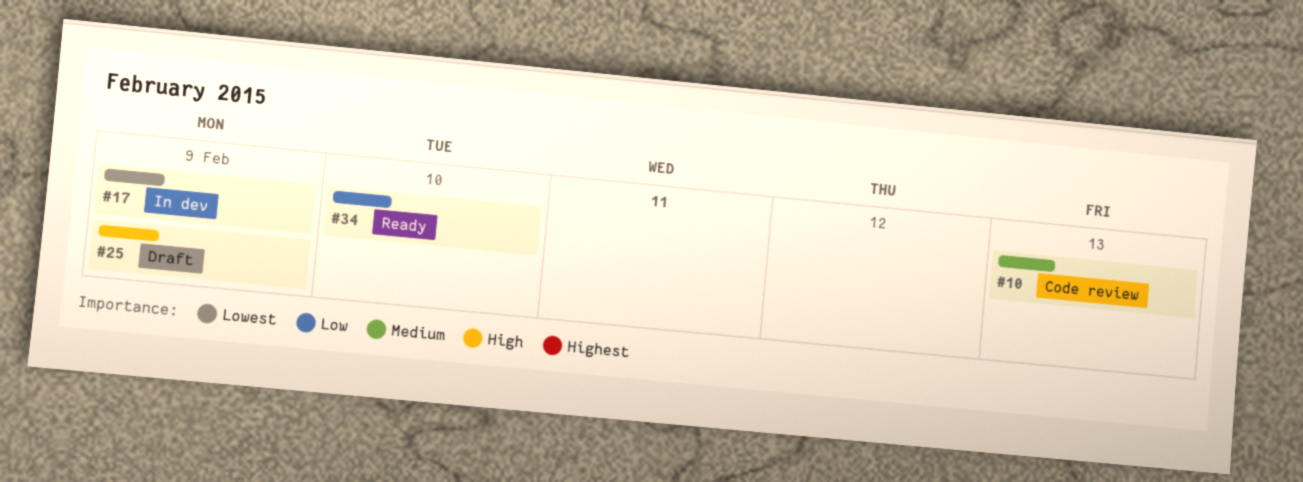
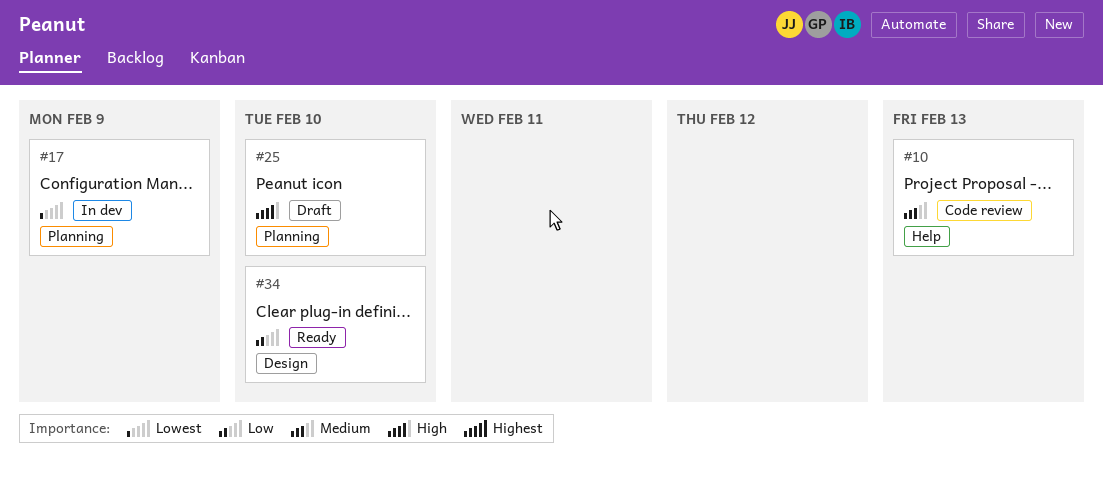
#25, due: Feb 9 -> Feb 10

